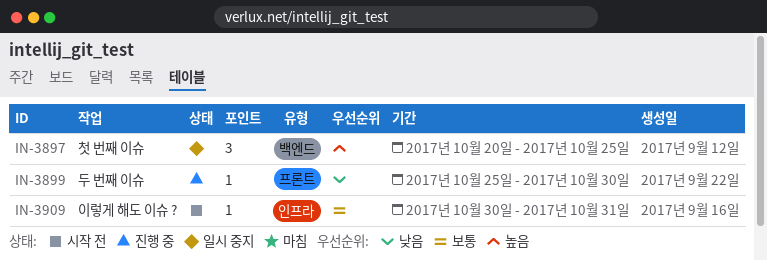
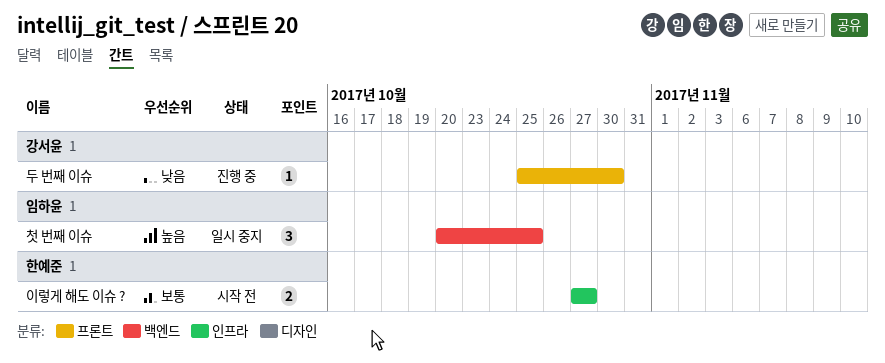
이렇게 해도 이슈 ?, estimate: 1 -> 2
이렇게 해도 이슈 ?, start: Oct 30 -> Oct 27
이렇게 해도 이슈 ?, due: Oct 31 -> Oct 27

